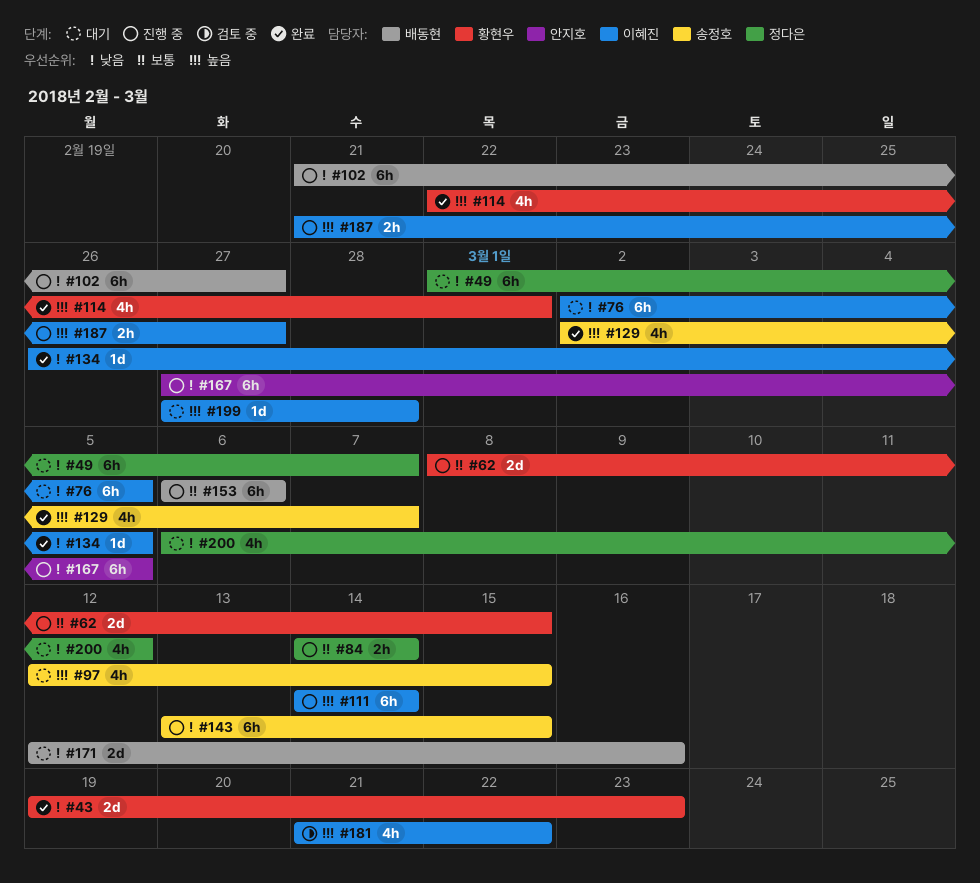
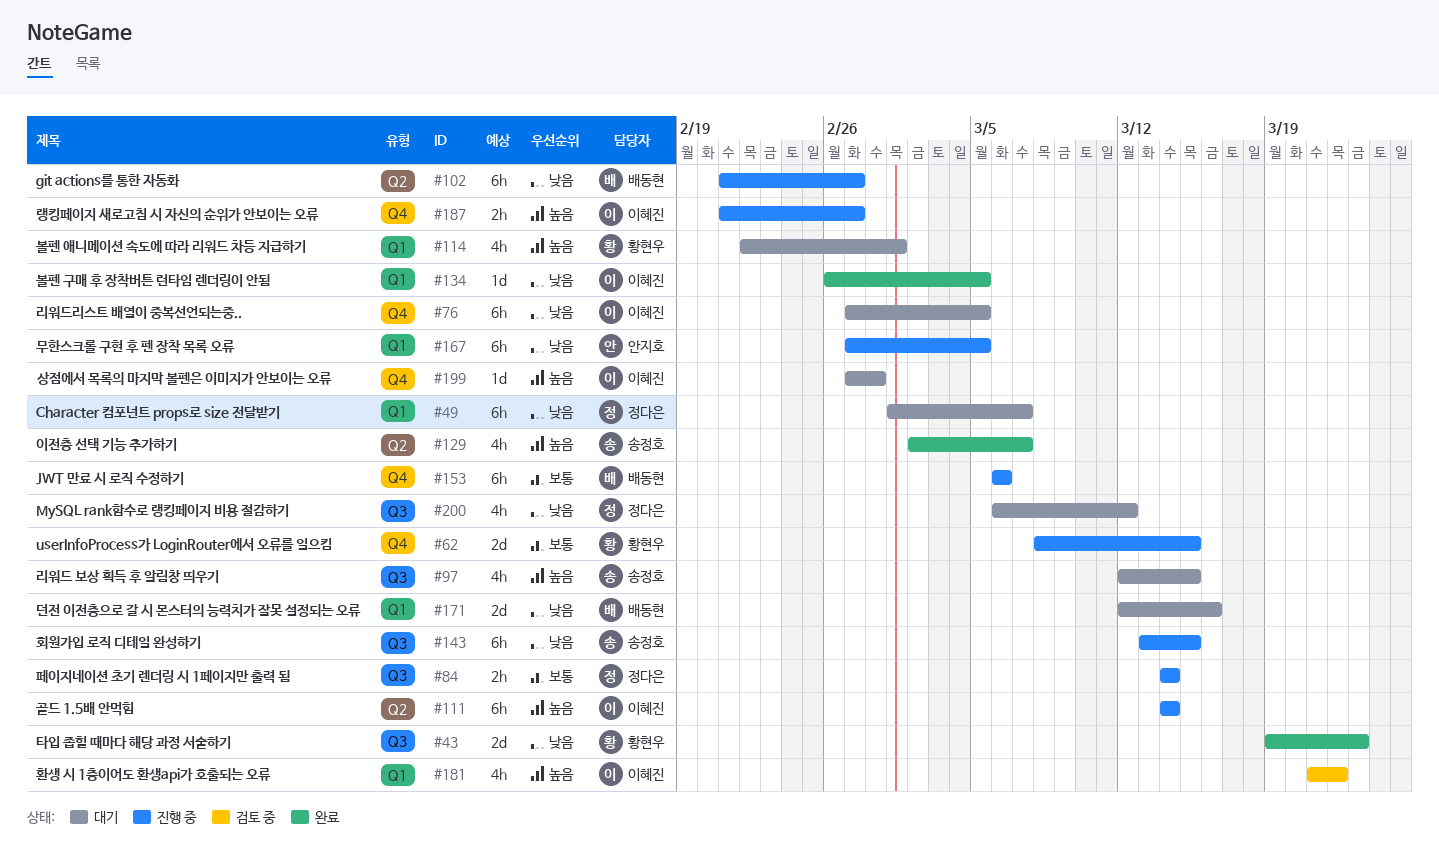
#76, start: Mar 2 -> Feb 27
#114, status: 완료 -> 대기

